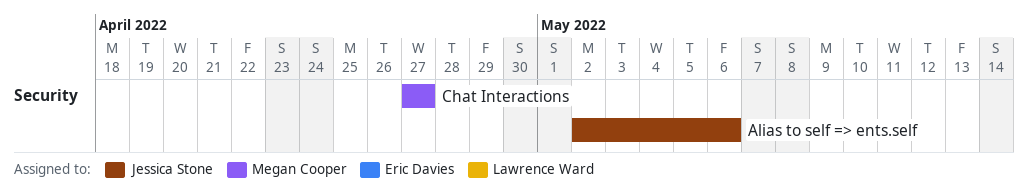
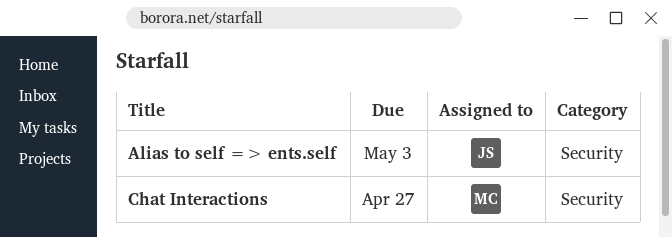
Alias to self => ents.self, due: May 6 -> May 3

